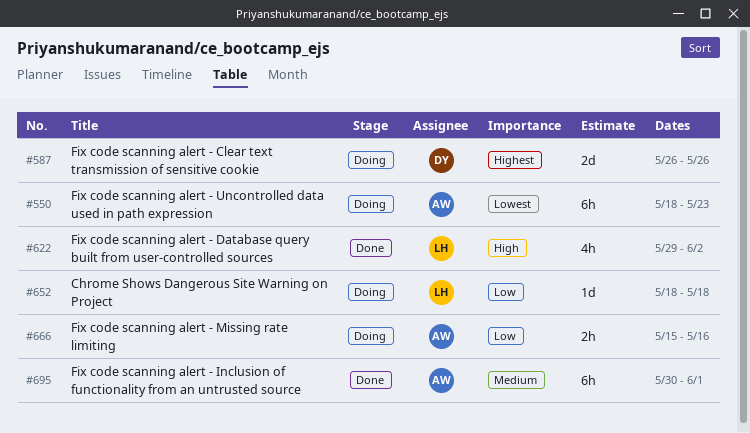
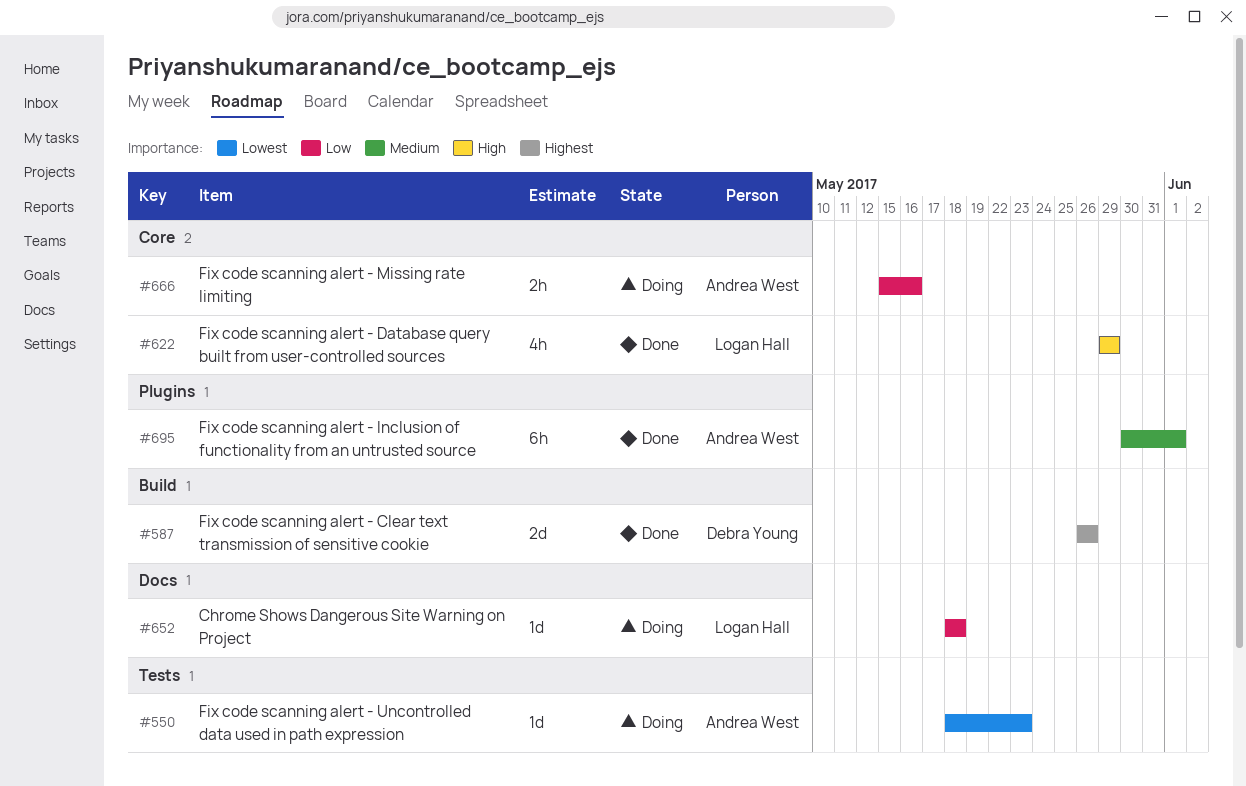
#550, estimate: 6h -> 1d
#587, status: Doing -> Done
#622, due: Jun 2 -> May 29

